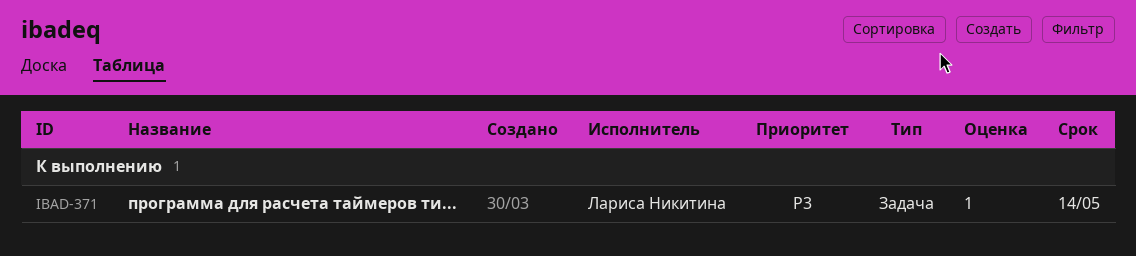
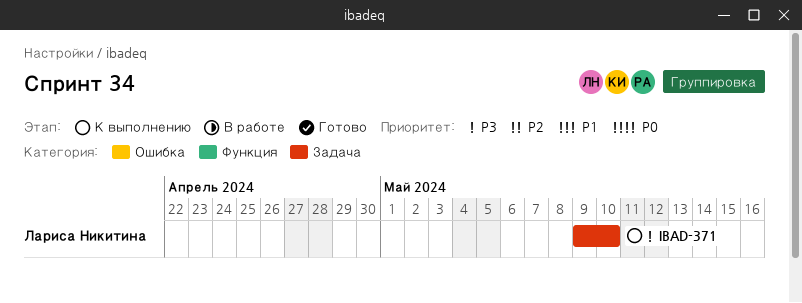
IBAD-371, due: May 14 -> May 10

